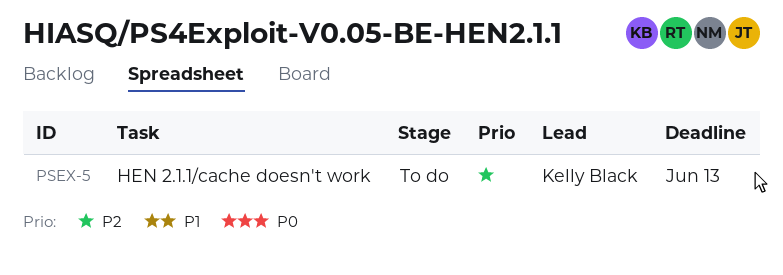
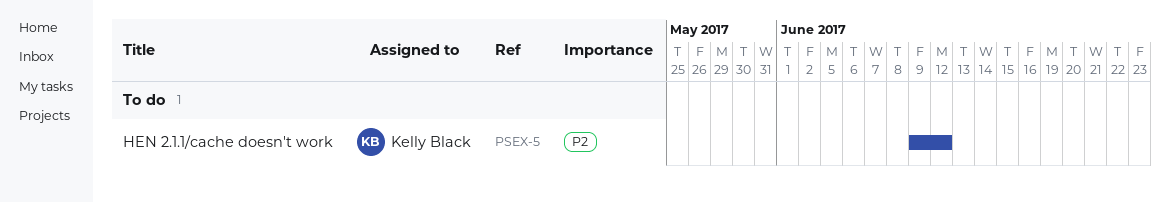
PSEX-5, due: Jun 13 -> Jun 12

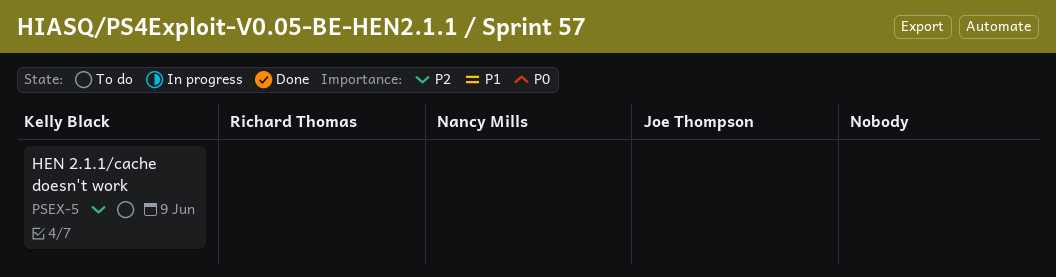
PSEX-5, due: Jun 12 -> Jun 9

